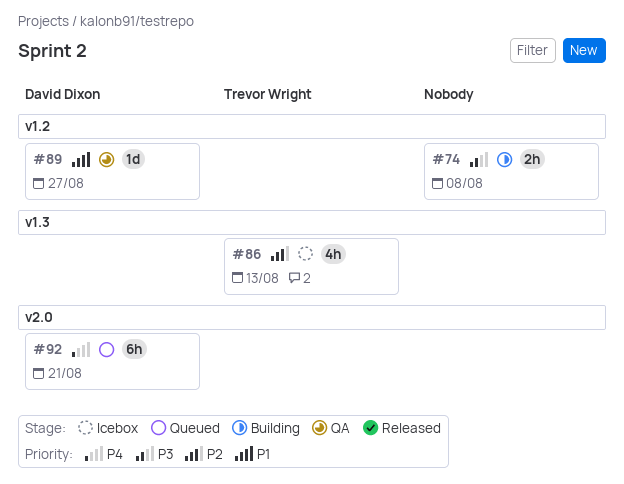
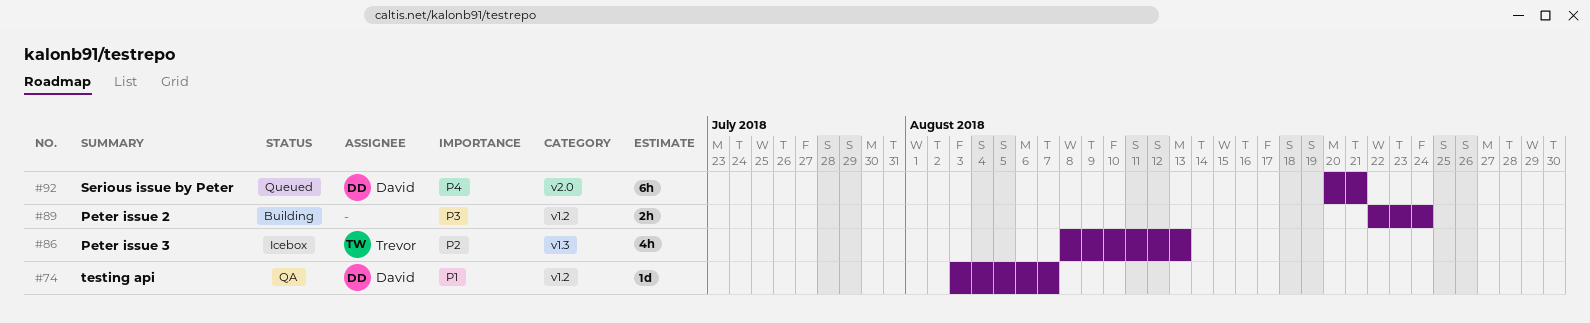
#74, status: Building -> QA
#74, owner: none -> David Dixon
#74, priority: P3 -> P1
#74, estimate: 2h -> 1d
#74, due: Aug 8 -> Aug 7
#89, status: QA -> Building
#89, owner: David Dixon -> none
#89, priority: P1 -> P3
#89, estimate: 1d -> 2h
#89, due: Aug 27 -> Aug 24

